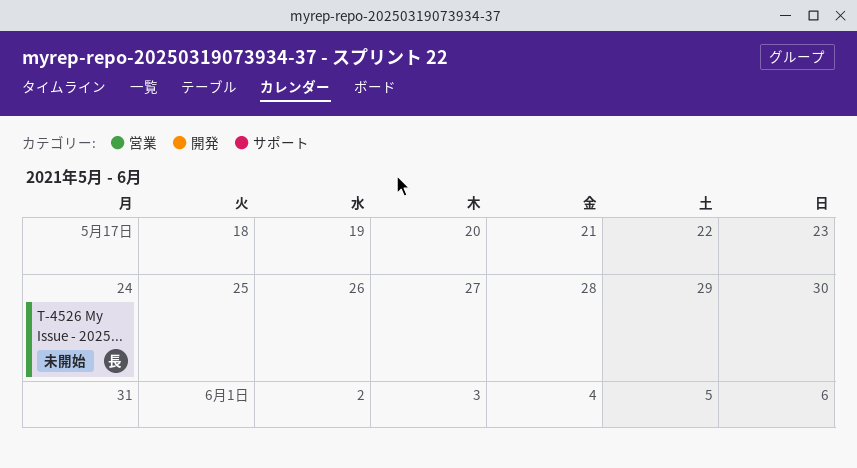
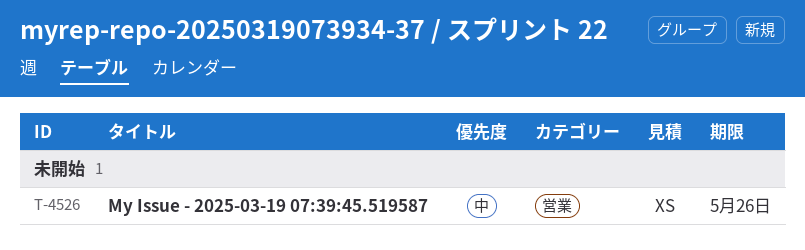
T-4526, due: May 24 -> May 26

